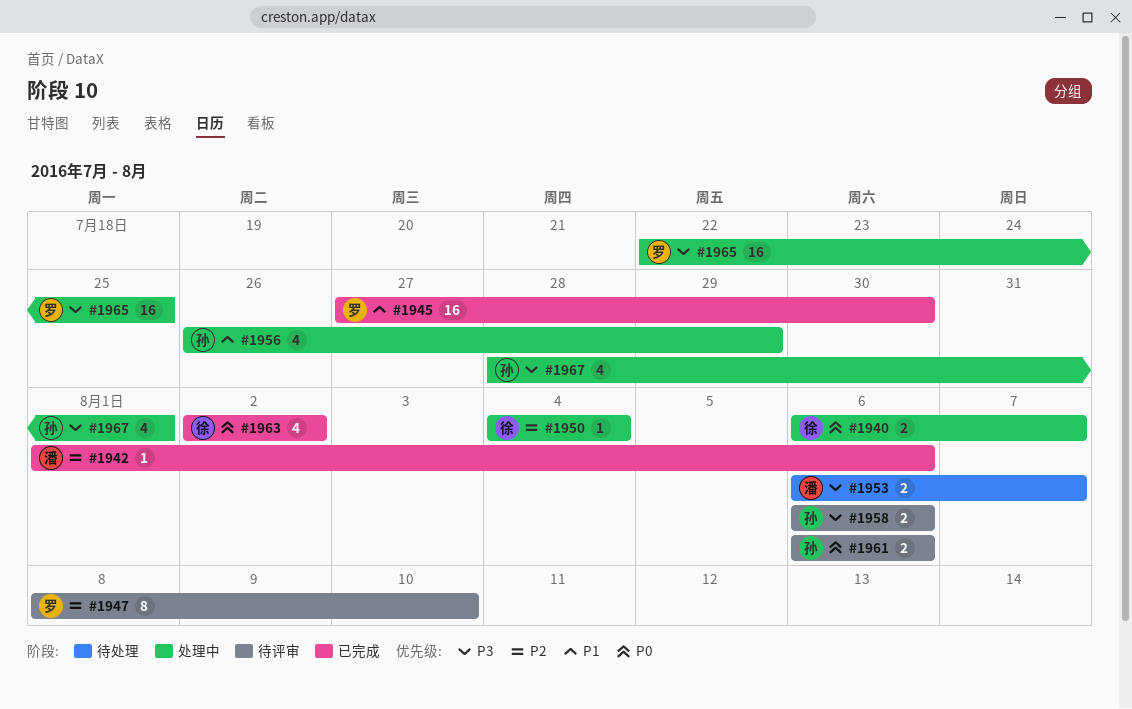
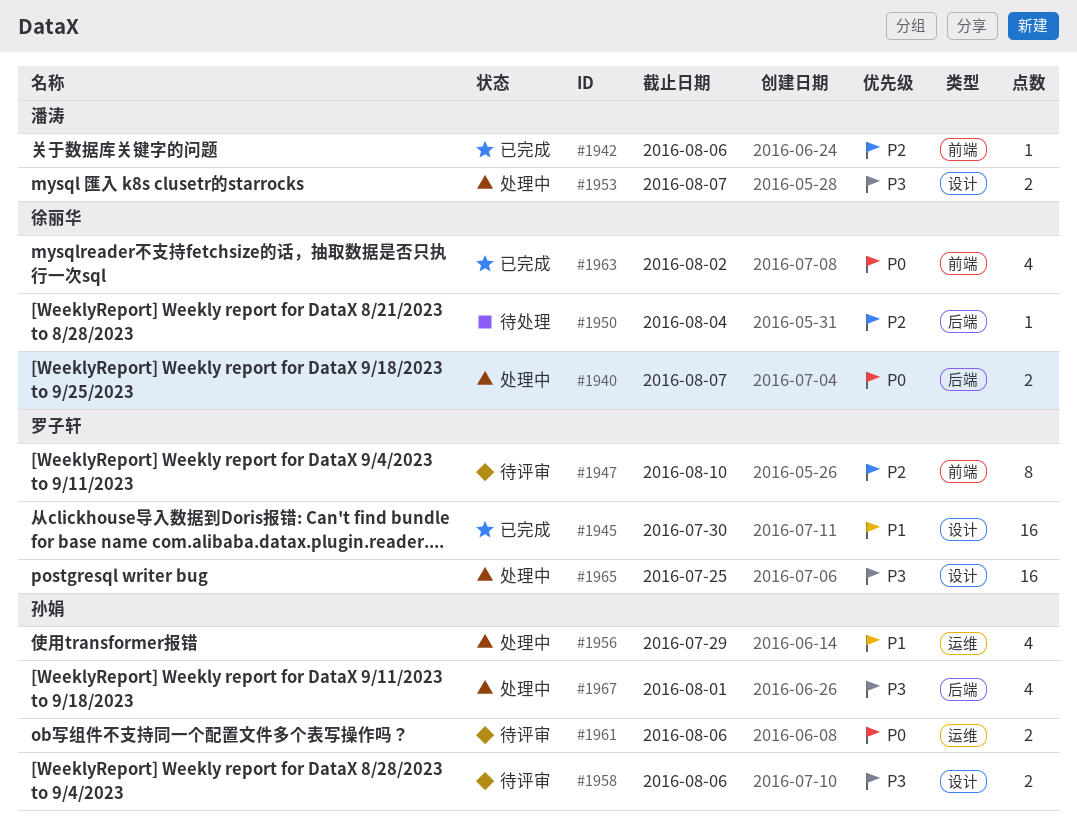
#1950, status: 处理中 -> 待处理
#1953, status: 待处理 -> 处理中

